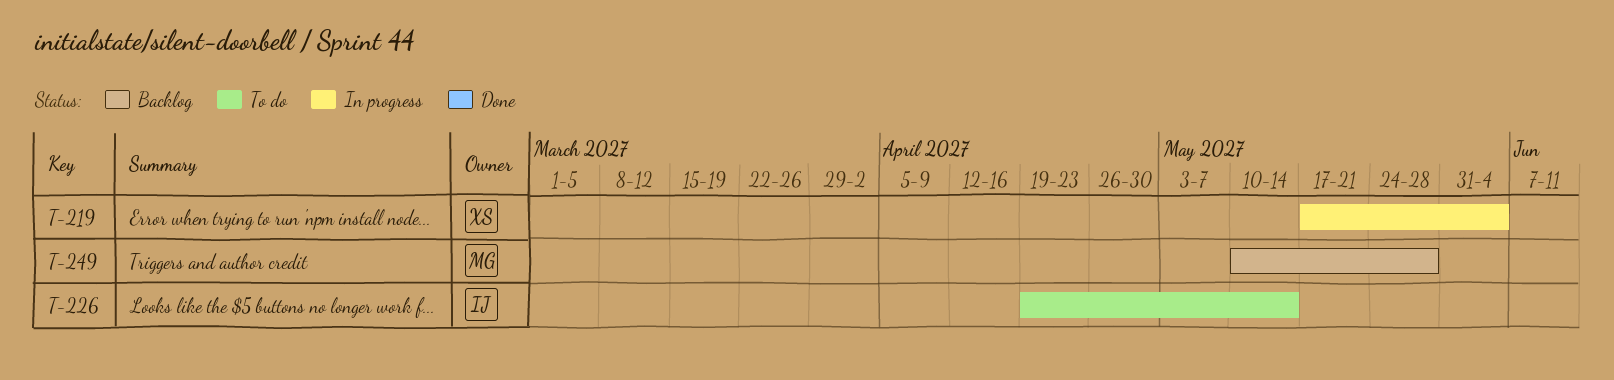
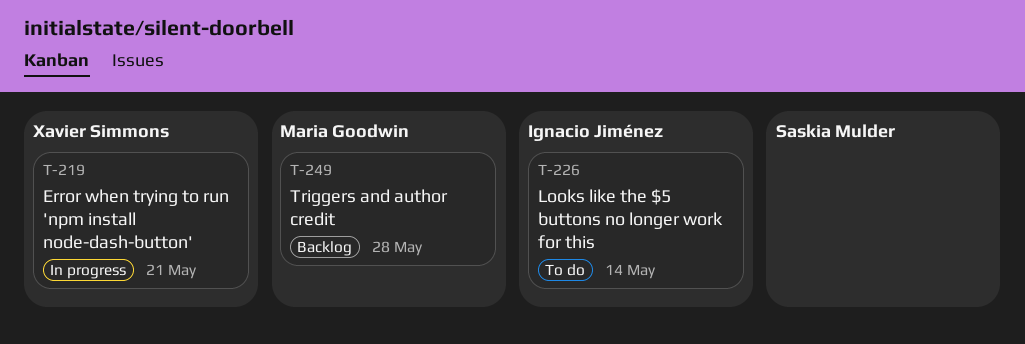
T-219, due: Jun 4 -> May 21

